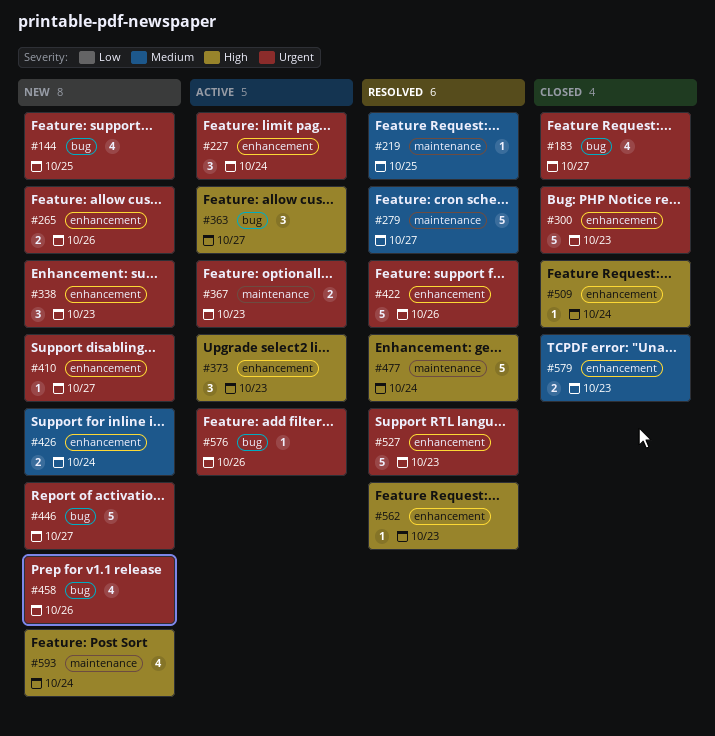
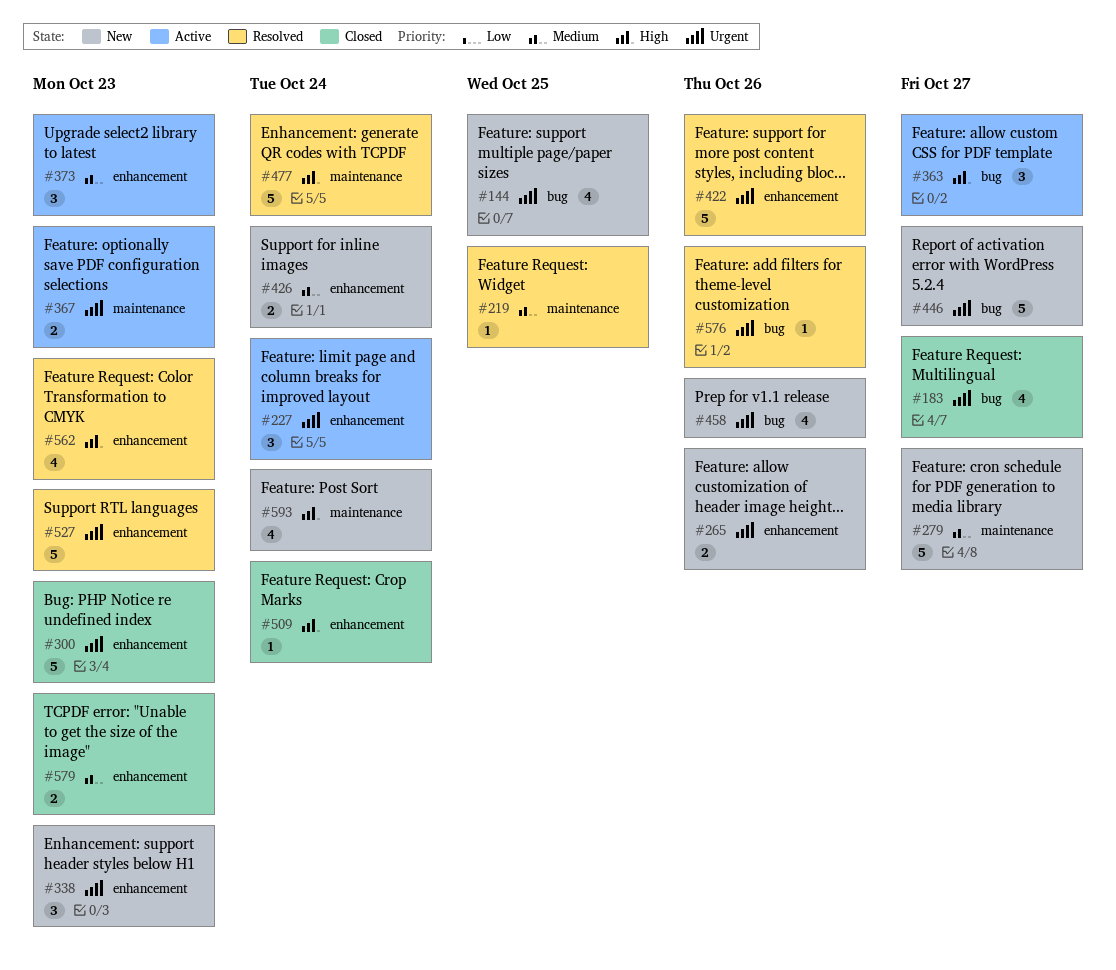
#279, status: Resolved -> New
#373, priority: High -> Medium
#410: present -> none
#562, estimate: 1 -> 4
#576, status: Active -> Resolved

